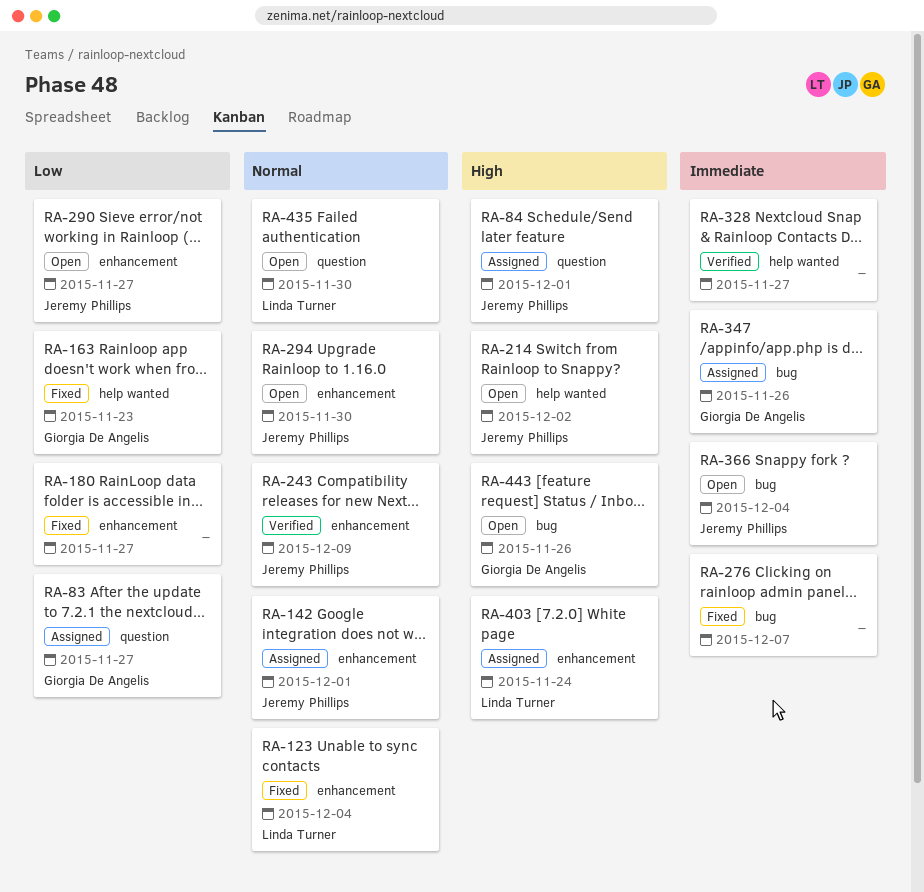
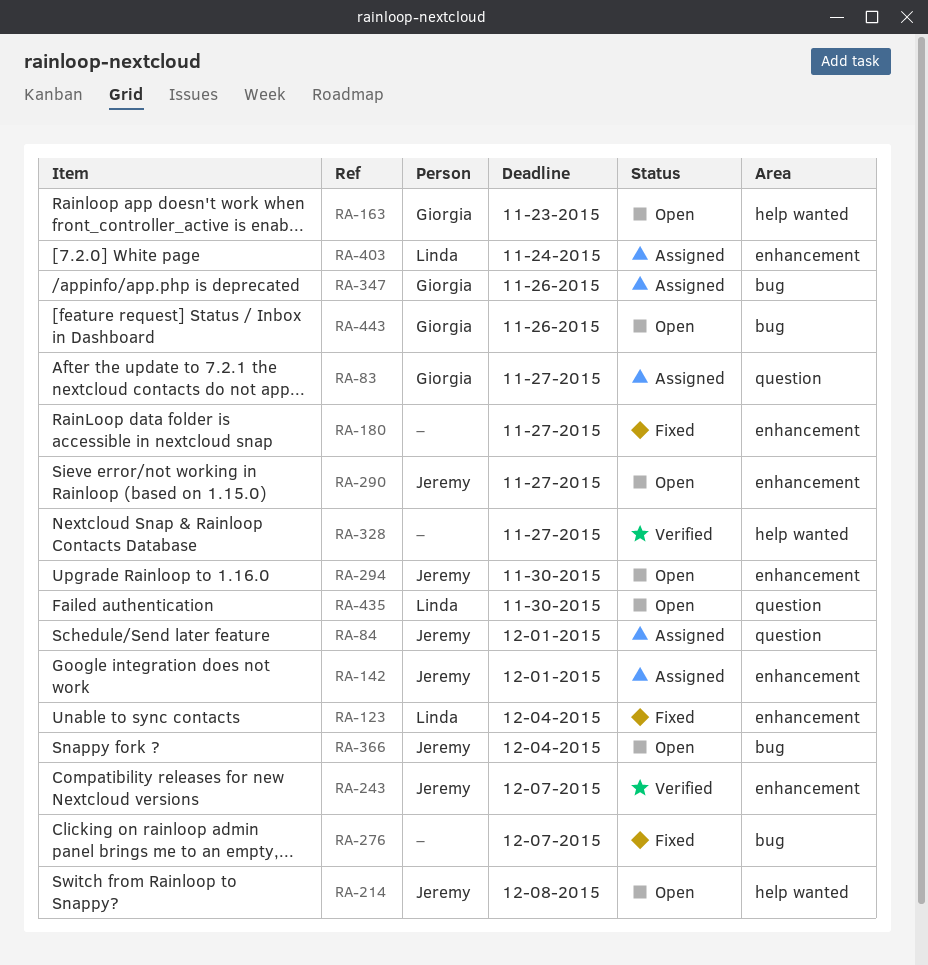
RA-163, status: Fixed -> Open
RA-214, due: Dec 2 -> Dec 8
RA-243, due: Dec 9 -> Dec 7

